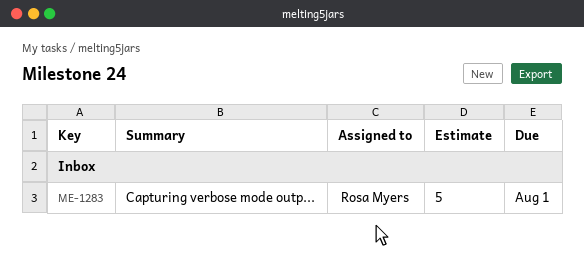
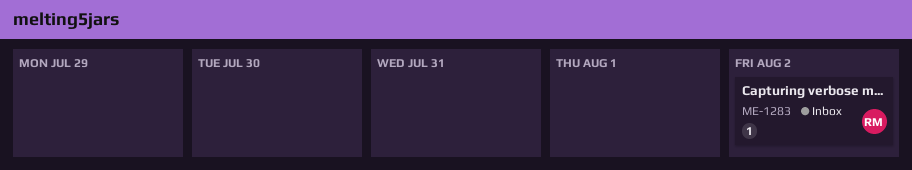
ME-1283, estimate: 5 -> 1
ME-1283, due: Aug 1 -> Aug 2

